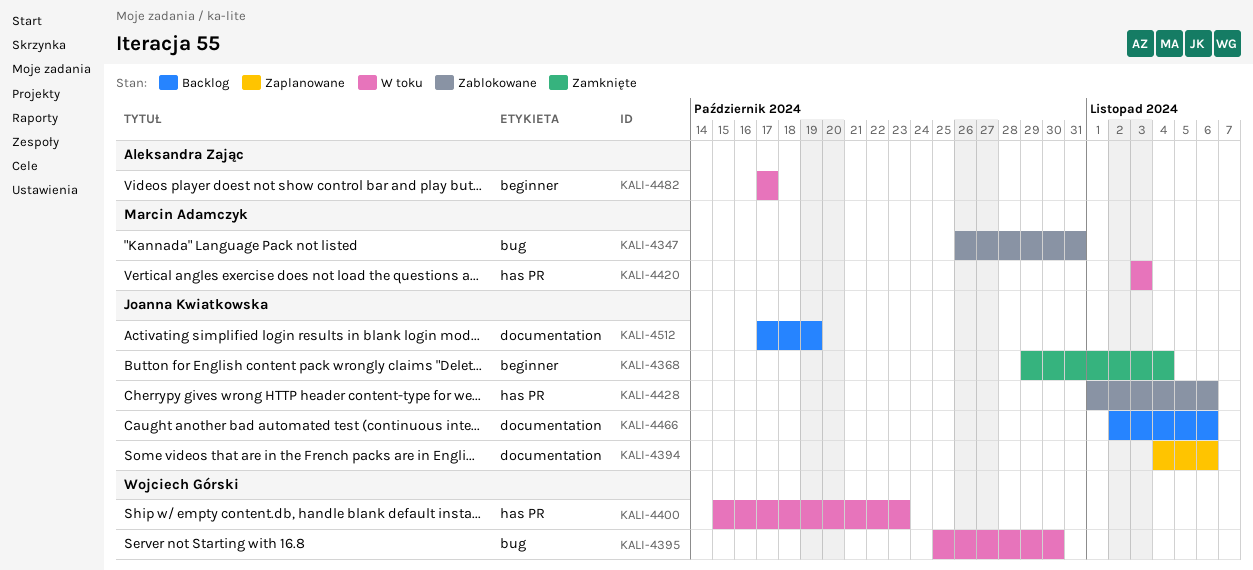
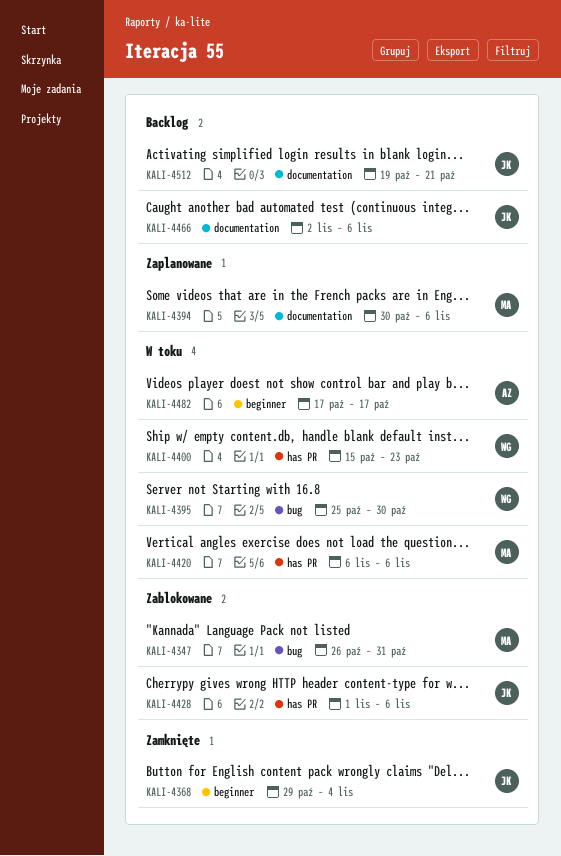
KALI-4394, owner: Joanna Kwiatkowska -> Marcin Adamczyk
KALI-4394, start: Nov 4 -> Oct 30
KALI-4420, start: Nov 3 -> Nov 6
KALI-4420, due: Nov 3 -> Nov 6
KALI-4512, start: Oct 17 -> Oct 19
KALI-4512, due: Oct 19 -> Oct 21

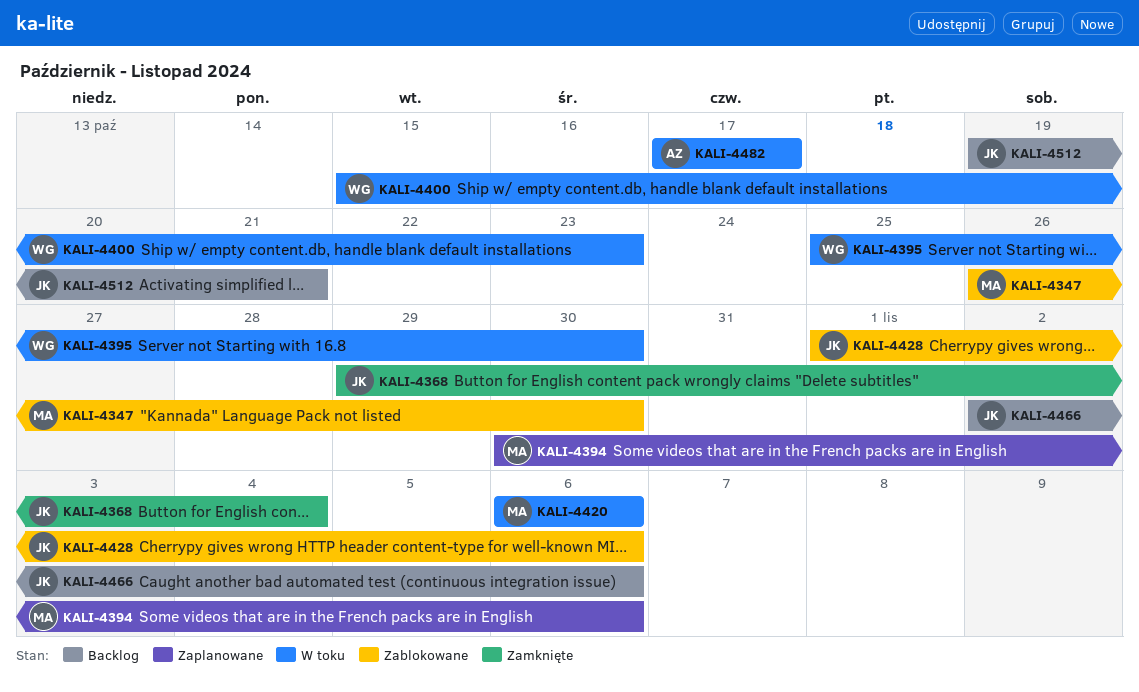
KALI-4347, due: Oct 31 -> Oct 30

